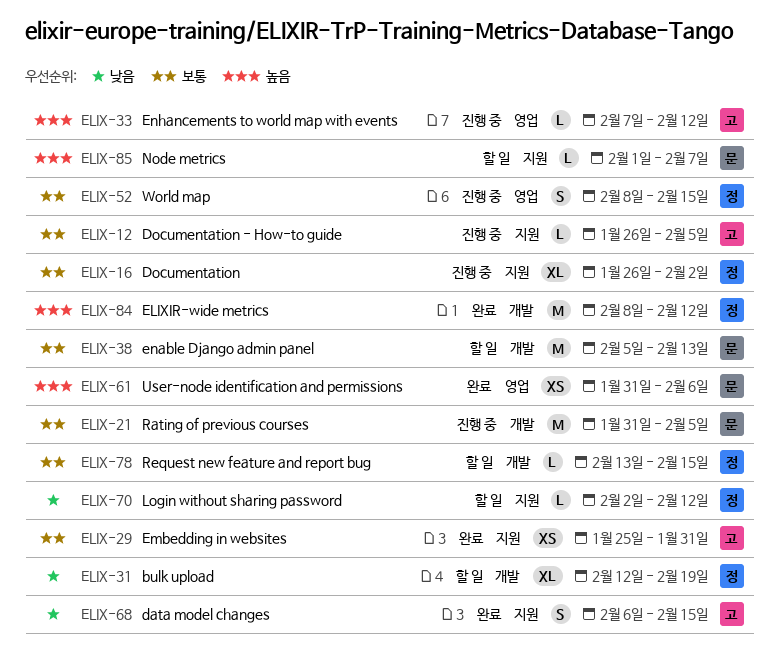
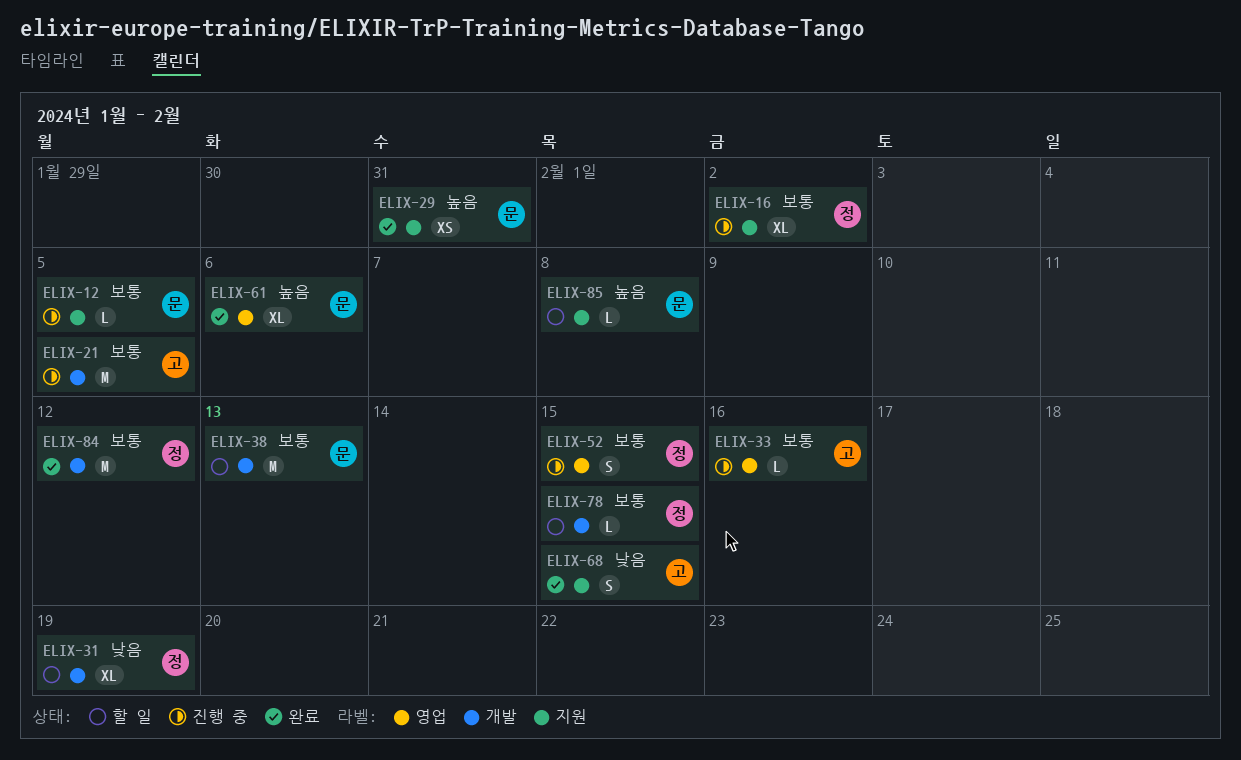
ELIX-12, owner: 고 -> 문
ELIX-21, owner: 문 -> 고
ELIX-29, owner: 고 -> 문
ELIX-29, priority: 보통 -> 높음
ELIX-33, priority: 높음 -> 보통
ELIX-33, due: Feb 12 -> Feb 16
ELIX-61, estimate: XS -> XL
ELIX-70: present -> none
ELIX-84, priority: 높음 -> 보통
ELIX-85, due: Feb 7 -> Feb 8

